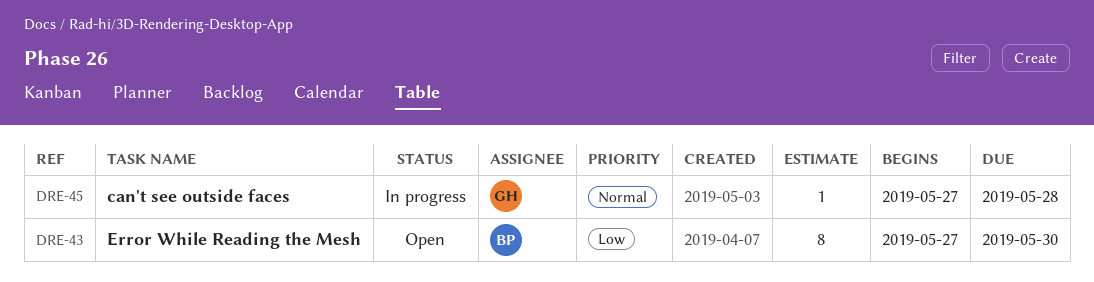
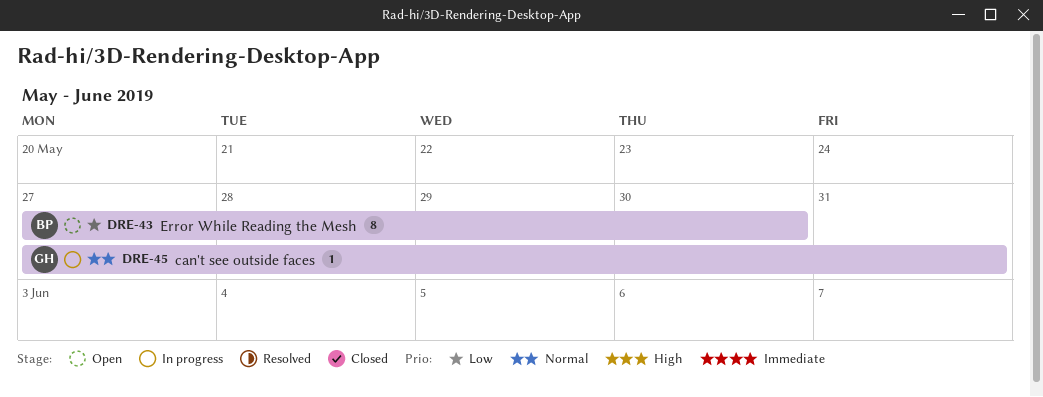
DRE-45, due: May 28 -> May 31

